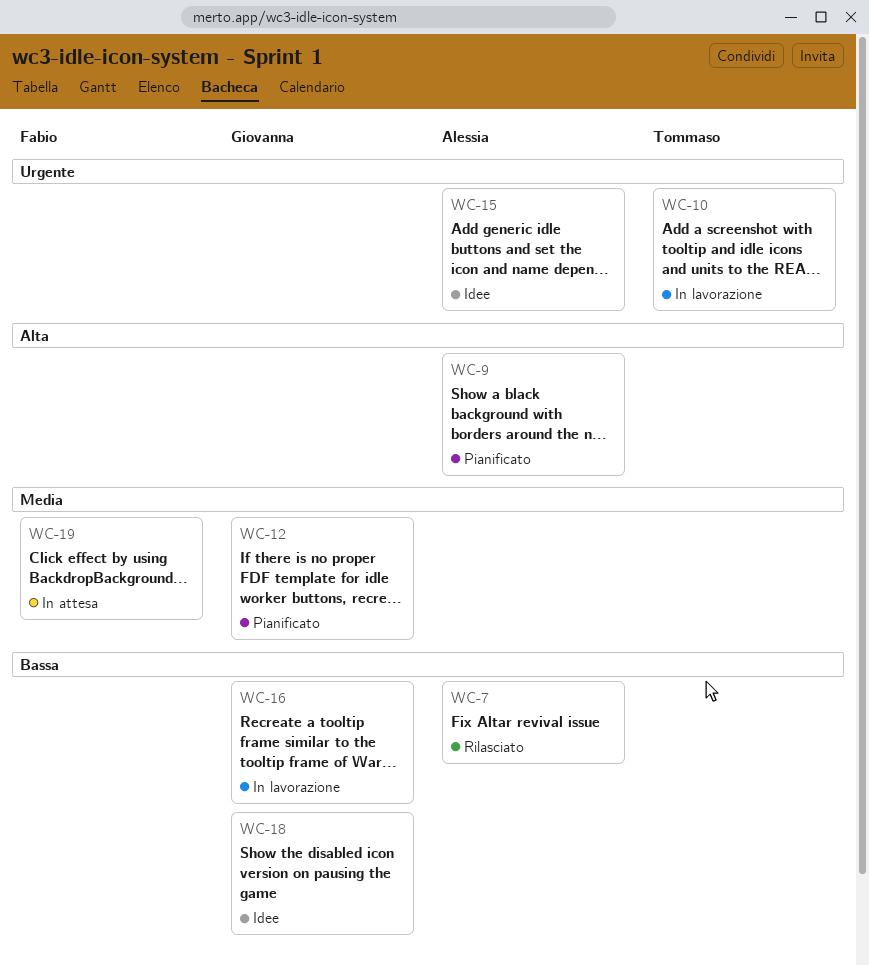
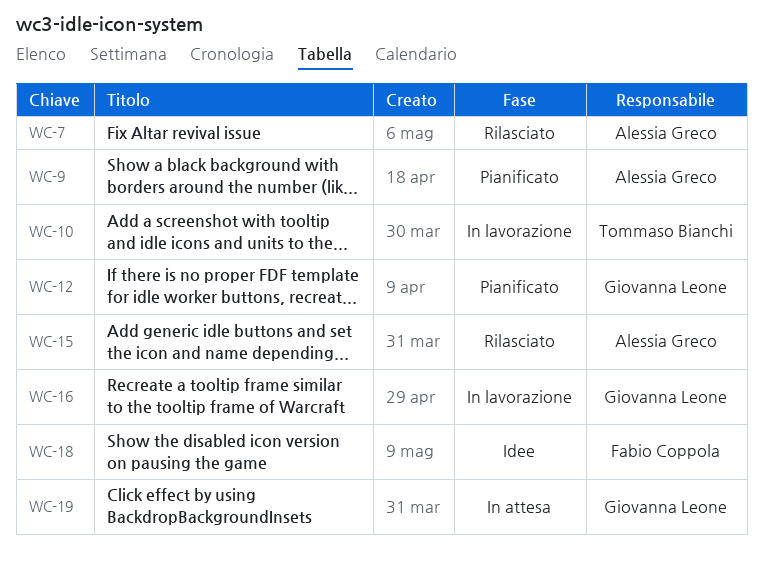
WC-15, status: Idee -> Rilasciato
WC-18, owner: Giovanna Leone -> Fabio Coppola
WC-19, owner: Fabio Coppola -> Giovanna Leone

